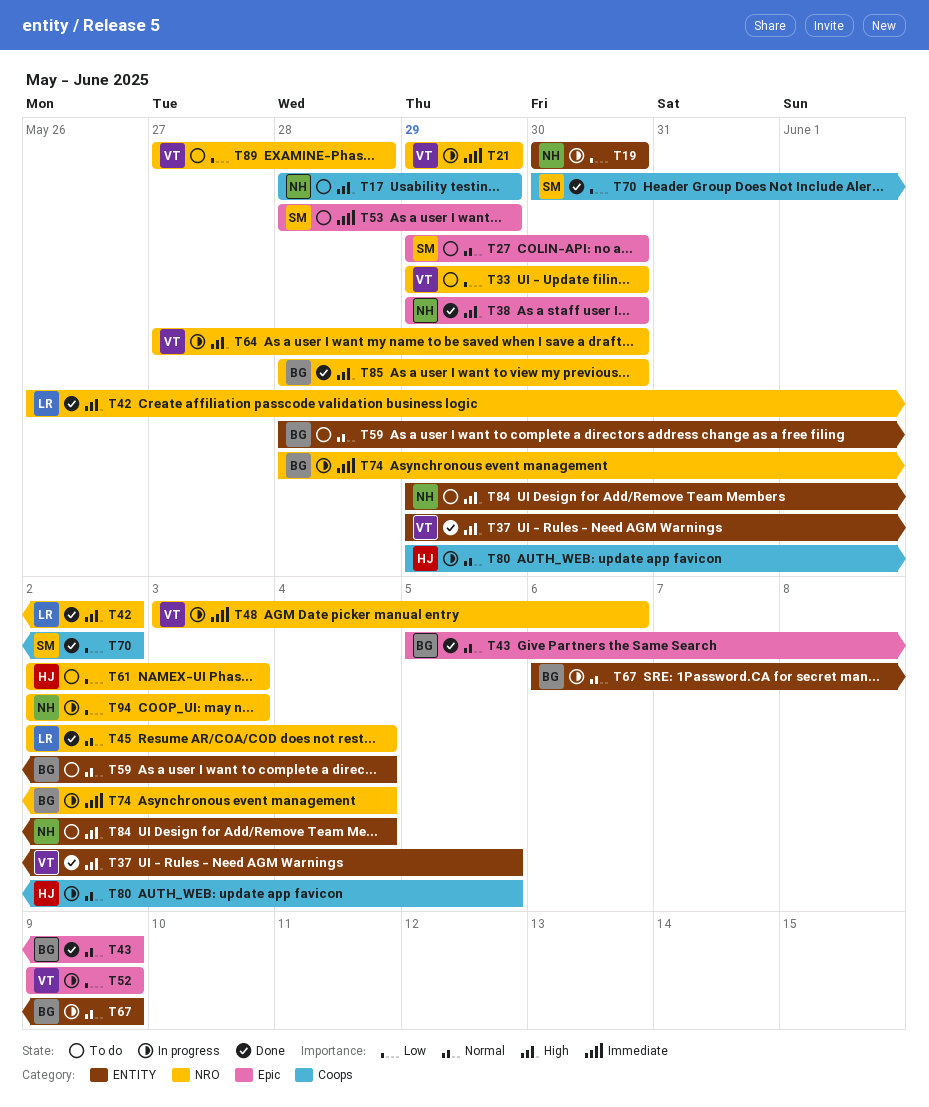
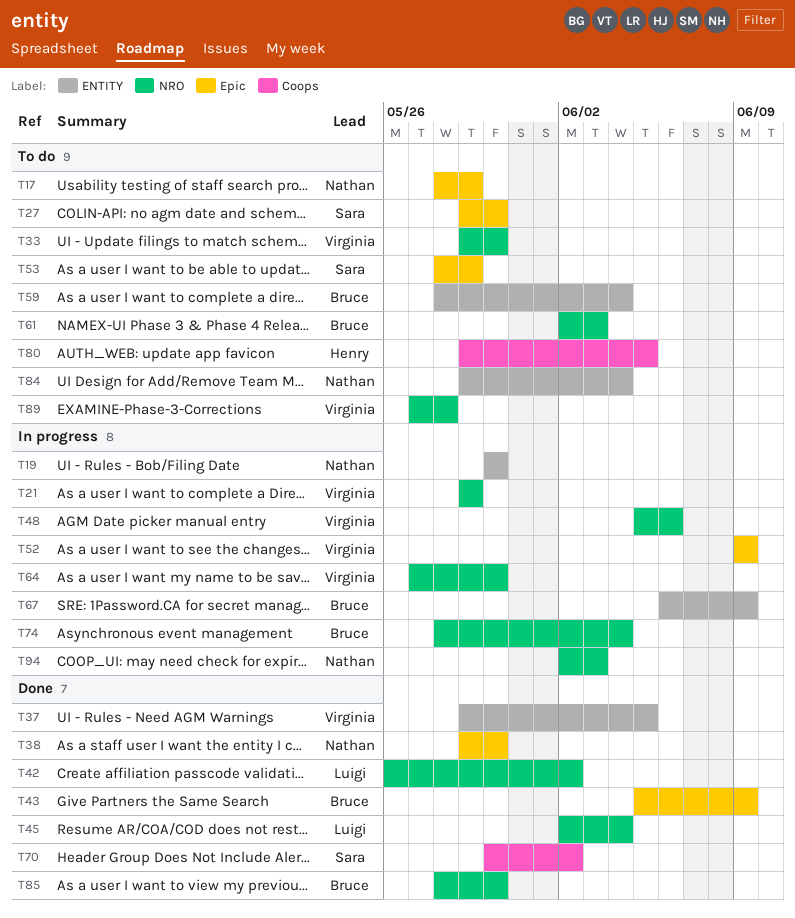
T17, label: Coops -> Epic
T48, start: Jun 3 -> Jun 5
T61, owner: Henry -> Bruce
T80, status: In progress -> To do

